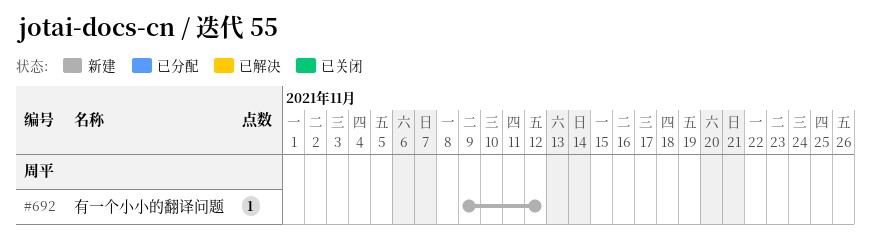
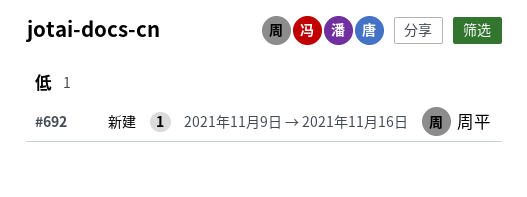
#692, due: Nov 12 -> Nov 16

